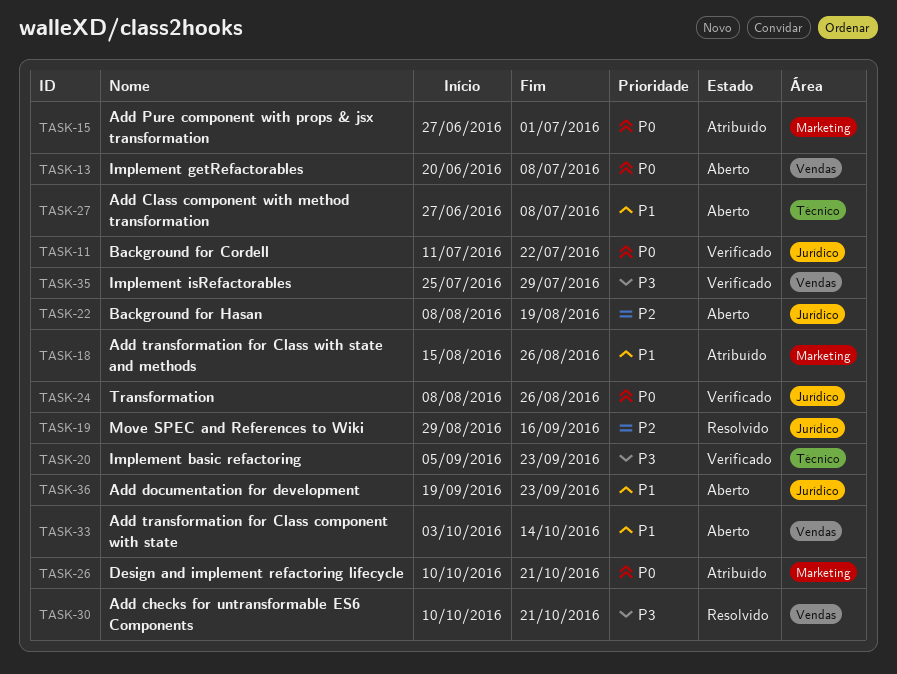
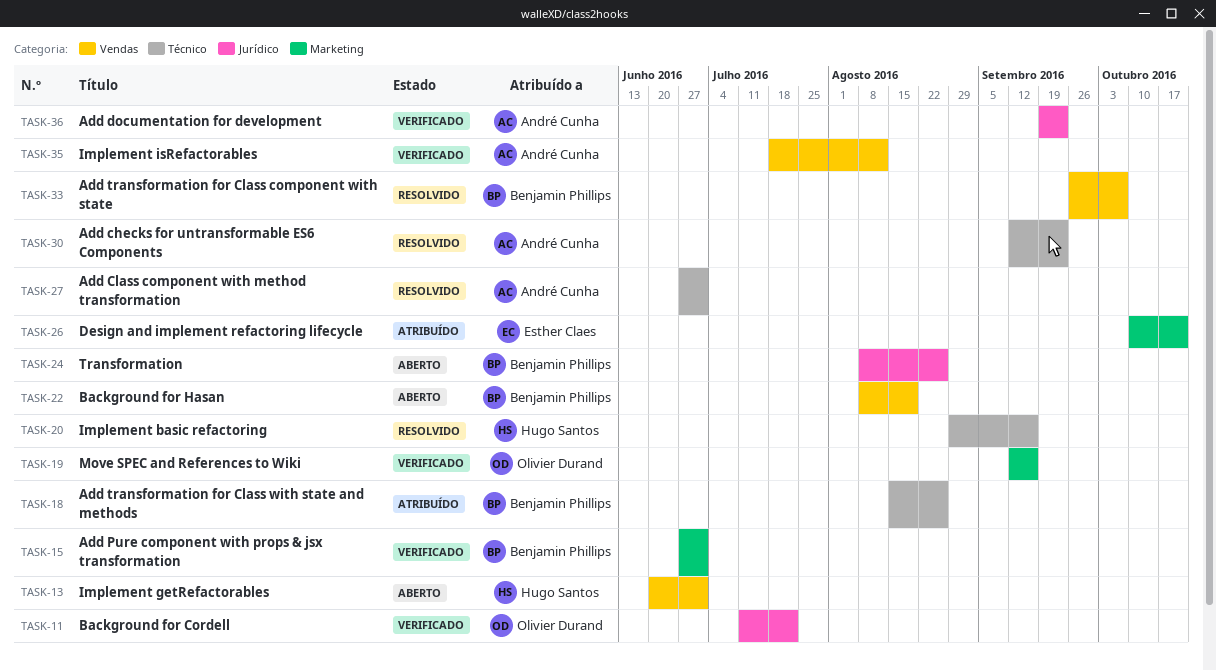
TASK-13, due: Jul 8 -> Jul 1
TASK-15, status: Atribuído -> Verificado
TASK-18, label: Marketing -> Técnico
TASK-19, status: Resolvido -> Verificado
TASK-19, label: Jurídico -> Marketing
TASK-19, start: Aug 29 -> Sep 12
TASK-20, status: Verificado -> Resolvido
TASK-20, start: Sep 5 -> Aug 29
TASK-20, due: Sep 23 -> Sep 16
TASK-22, label: Jurídico -> Vendas
TASK-24, status: Verificado -> Aberto
TASK-27, status: Aberto -> Resolvido
TASK-27, due: Jul 8 -> Jul 1
TASK-30, label: Vendas -> Técnico
TASK-30, start: Oct 10 -> Sep 12
TASK-30, due: Oct 21 -> Sep 23
TASK-33, status: Aberto -> Resolvido
TASK-33, start: Oct 3 -> Sep 26
TASK-33, due: Oct 14 -> Oct 7
TASK-35, start: Jul 25 -> Jul 18
TASK-35, due: Jul 29 -> Aug 12
TASK-36, status: Aberto -> Verificado

